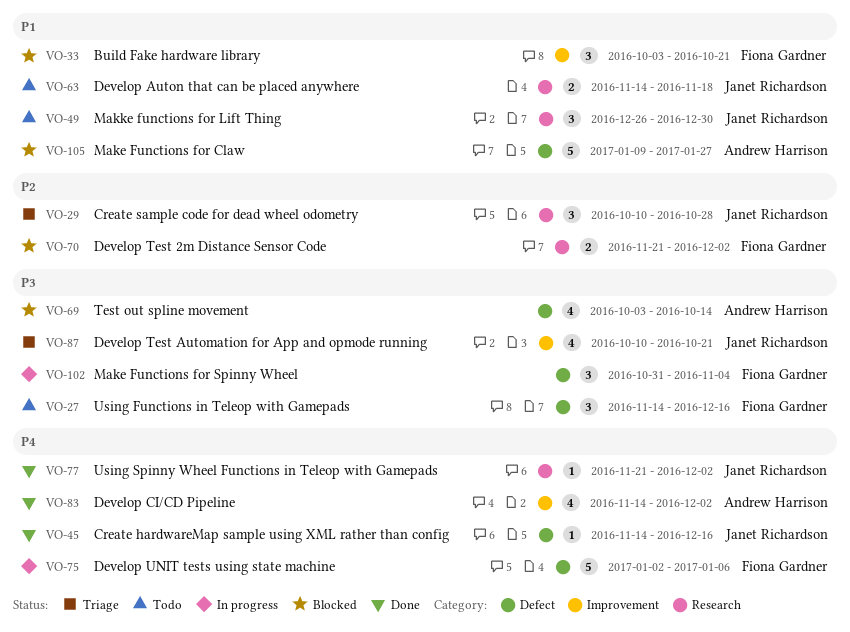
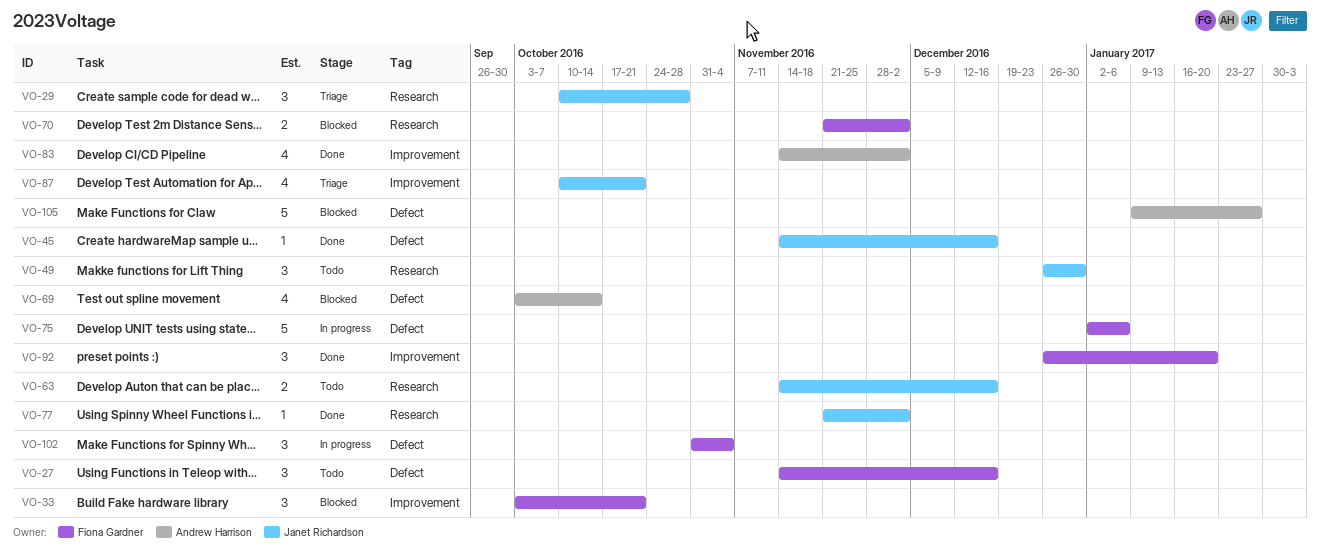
VO-63, due: Nov 18 -> Dec 16
VO-92: none -> present

